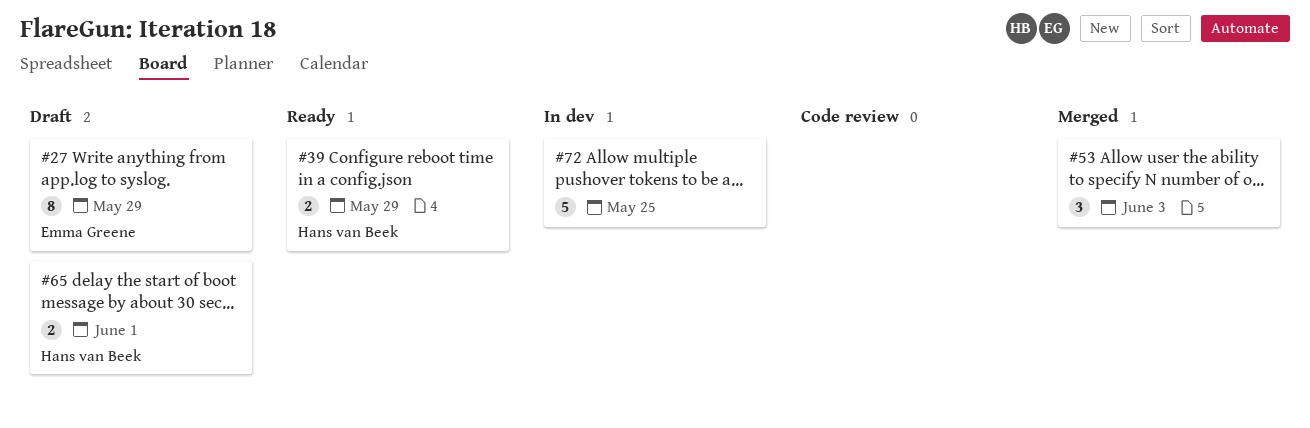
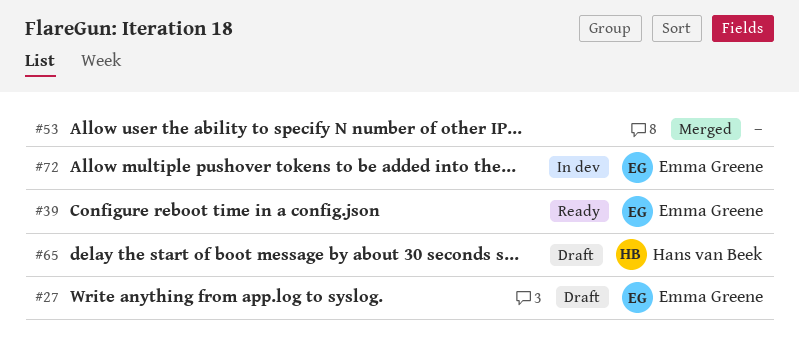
#39, owner: Hans van Beek -> Emma Greene
#72, owner: none -> Emma Greene

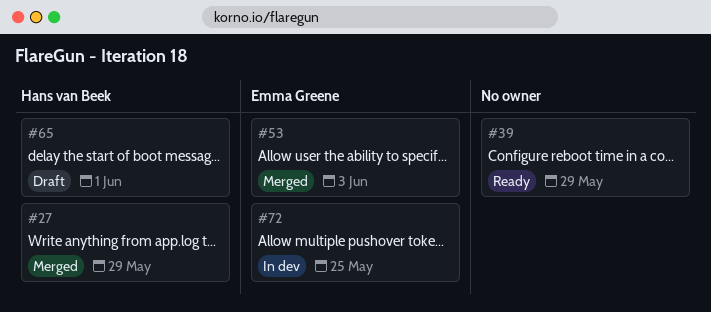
#27, status: Draft -> Merged
#27, owner: Emma Greene -> Hans van Beek
#39, owner: Emma Greene -> none
#53, owner: none -> Emma Greene

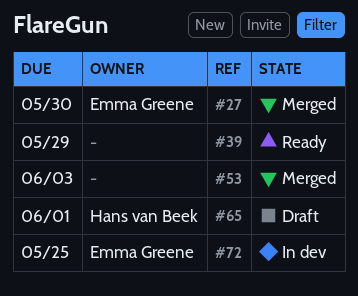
#27, owner: Hans van Beek -> Emma Greene
#27, due: May 29 -> May 30
#53, owner: Emma Greene -> none

